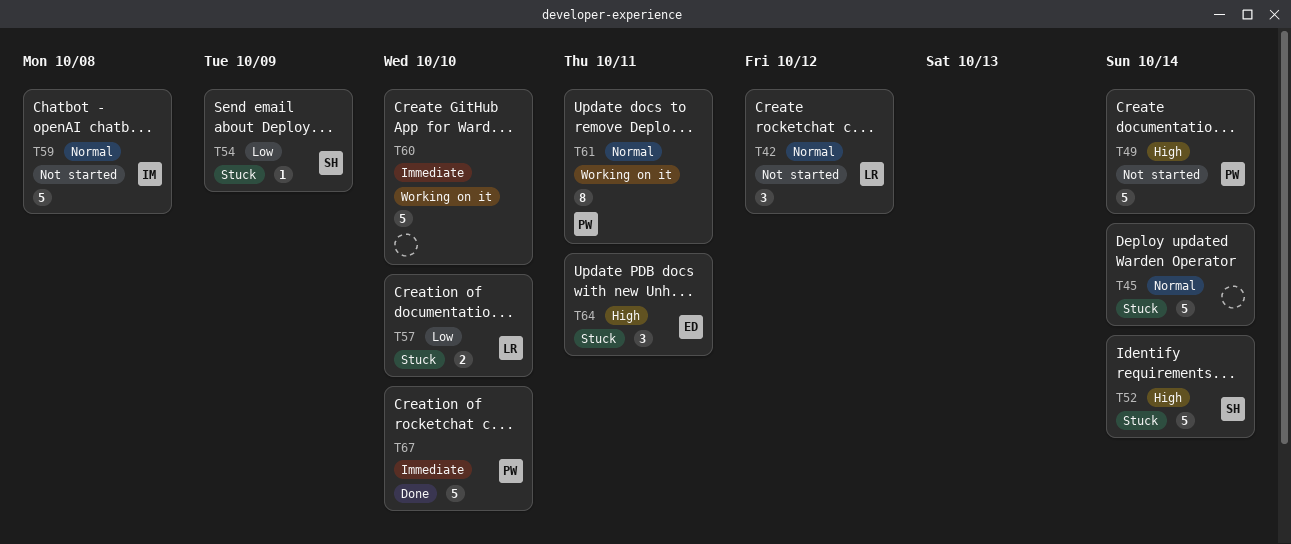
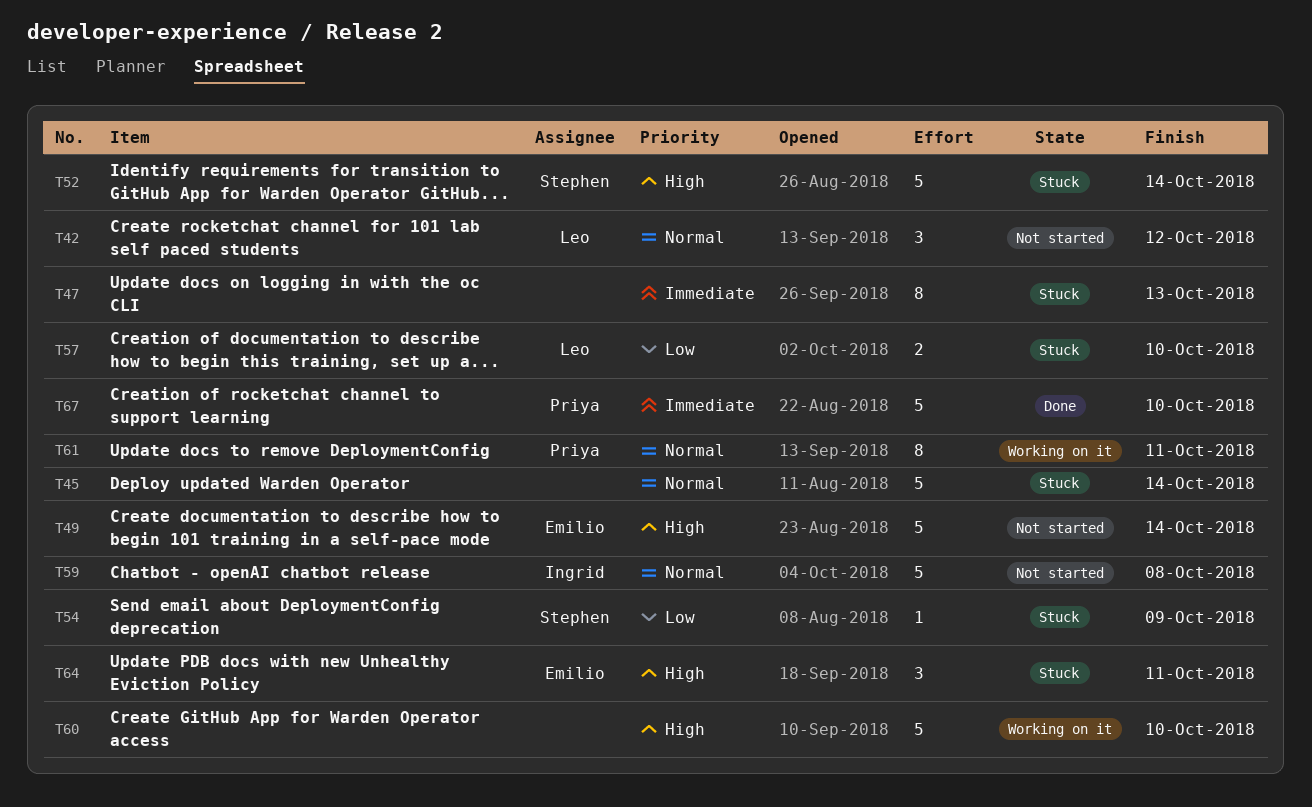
T47: none -> present
T49, owner: Priya -> Emilio
T60, priority: Immediate -> High

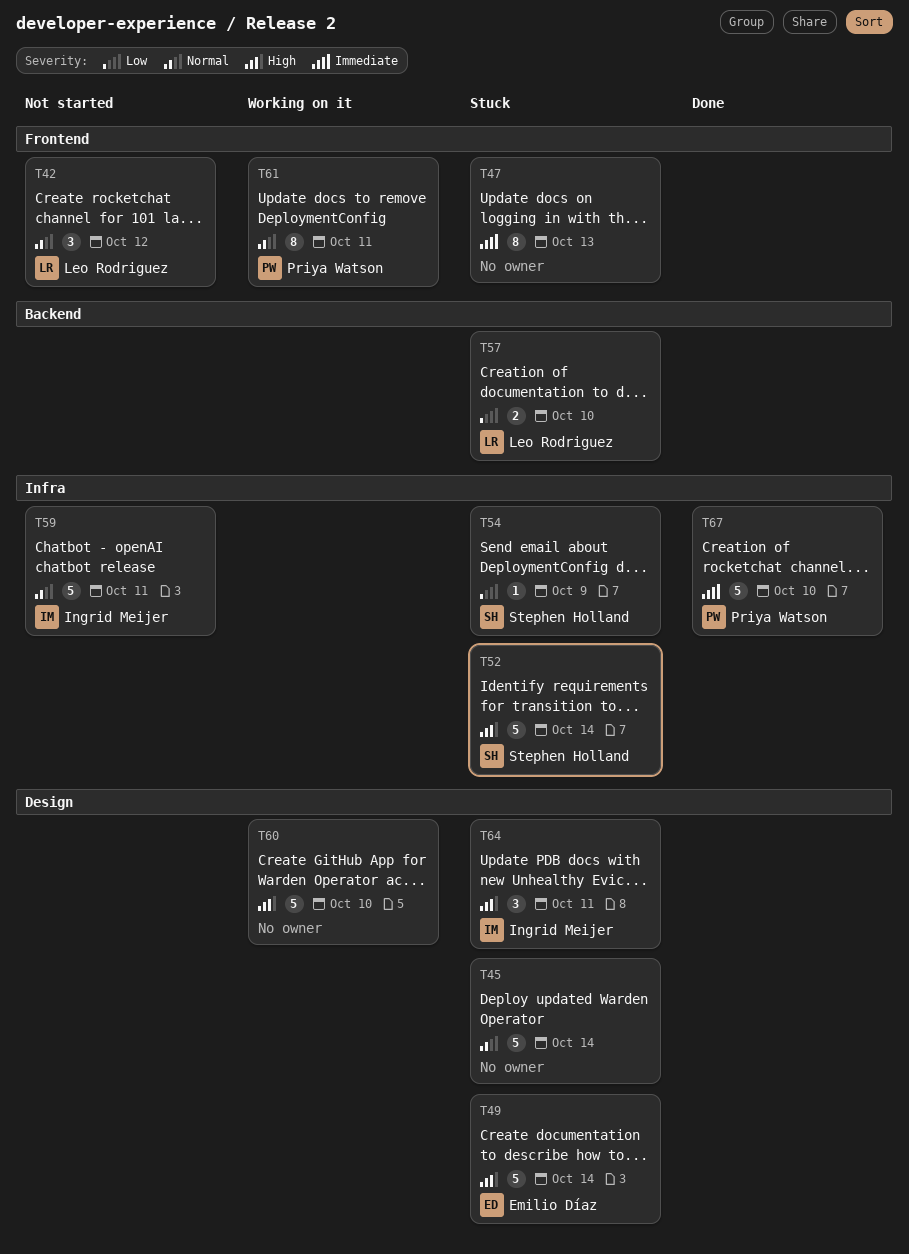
T49, status: Not started -> Stuck
T59, due: Oct 8 -> Oct 11
T64, owner: Emilio Díaz -> Ingrid Meijer

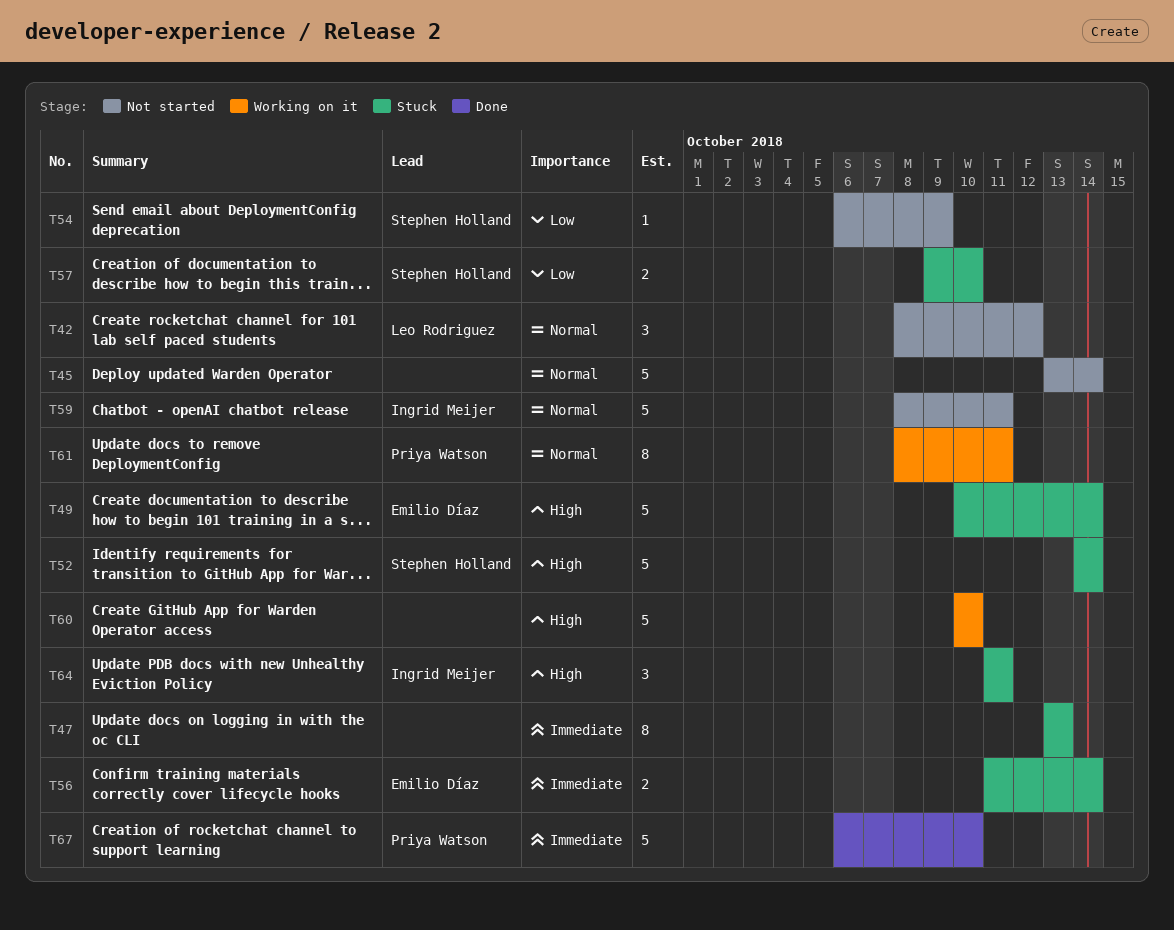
T45, status: Stuck -> Not started
T54, status: Stuck -> Not started
T56: none -> present
T57, owner: Leo Rodriguez -> Stephen Holland

